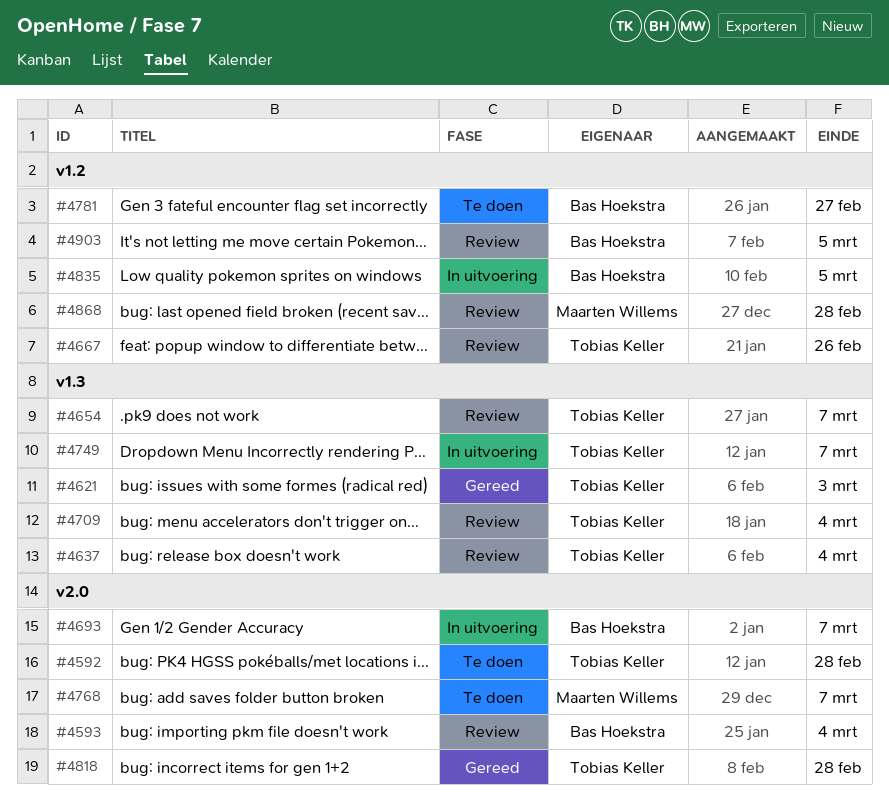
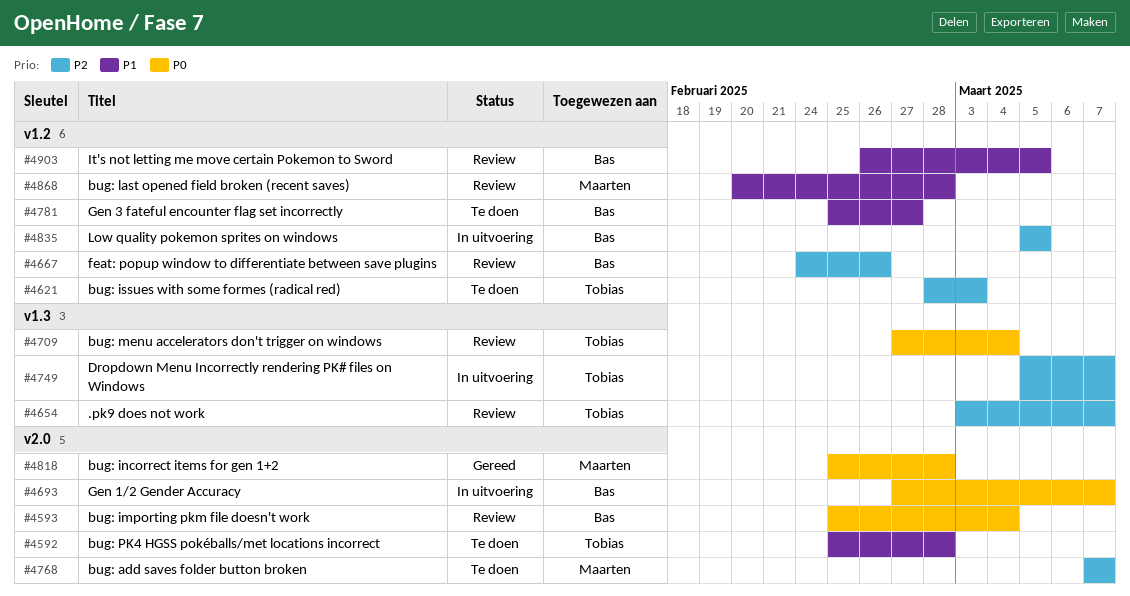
#4621, status: Gereed -> Te doen
#4621, label: v1.3 -> v1.2
#4637: present -> none
#4667, owner: Tobias Keller -> Bas Hoekstra
#4818, owner: Tobias Keller -> Maarten Willems

